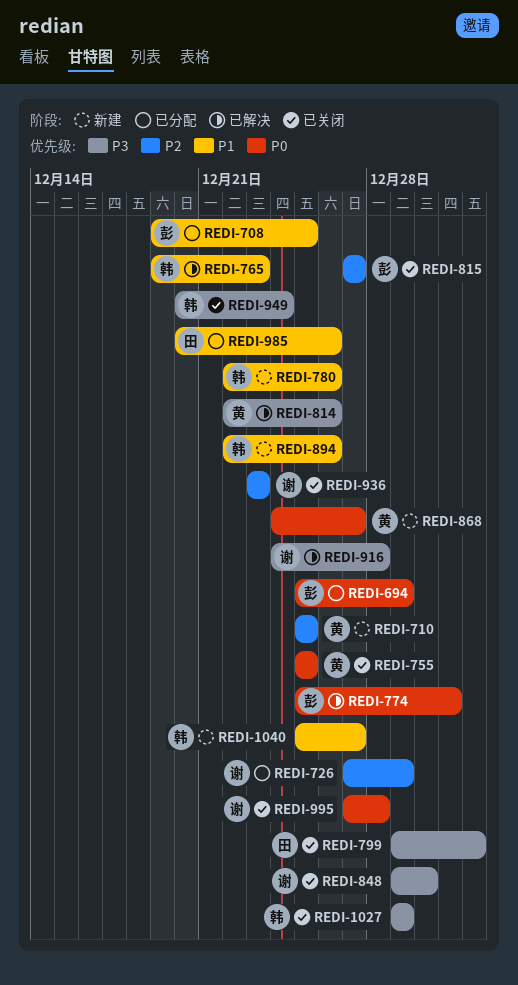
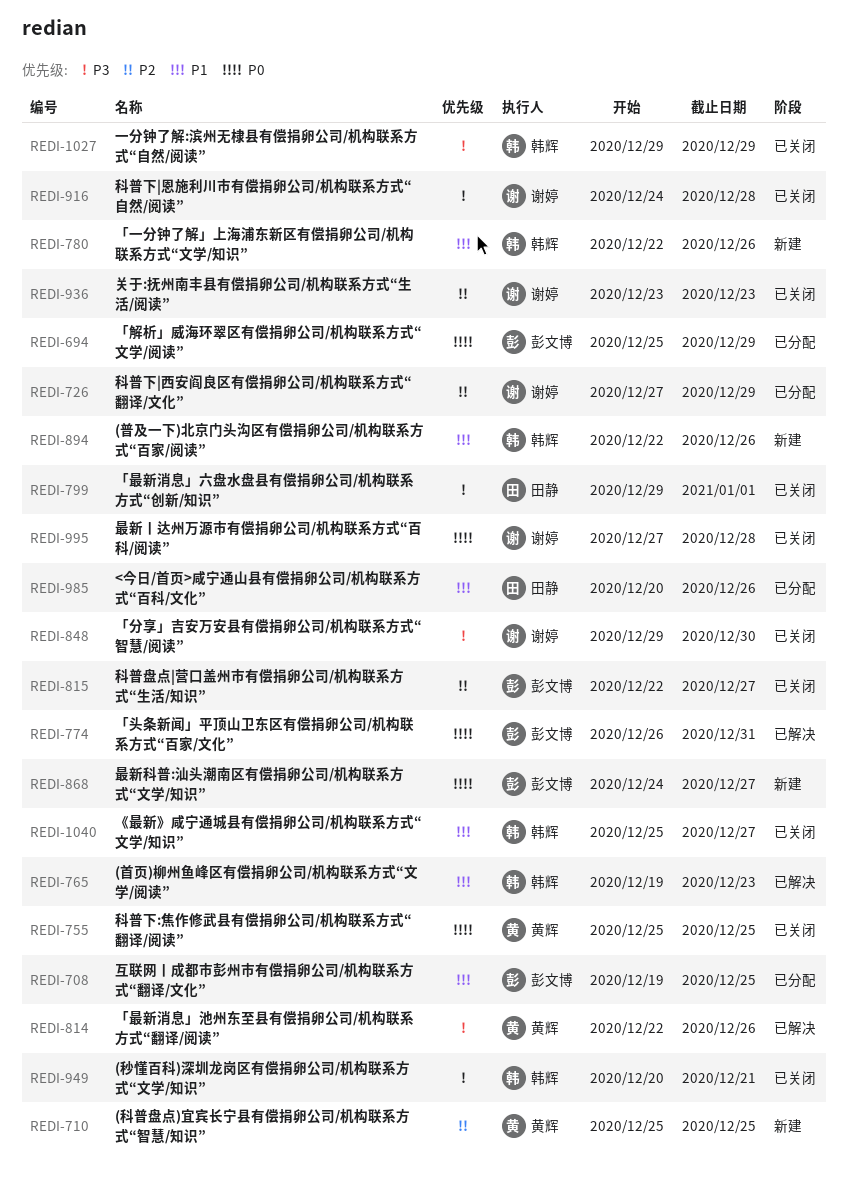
REDI-774, start: Dec 25 -> Dec 26
REDI-815, start: Dec 27 -> Dec 22
REDI-868, owner: 黄辉 -> 彭文博
REDI-916, status: 已解决 -> 已关闭
REDI-949, due: Dec 24 -> Dec 21
REDI-1040, status: 新建 -> 已关闭

